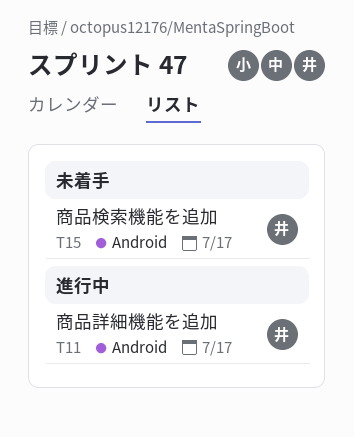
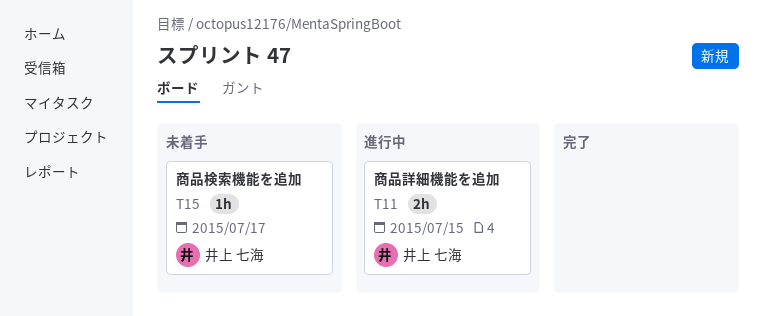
T11, due: Jul 17 -> Jul 15

